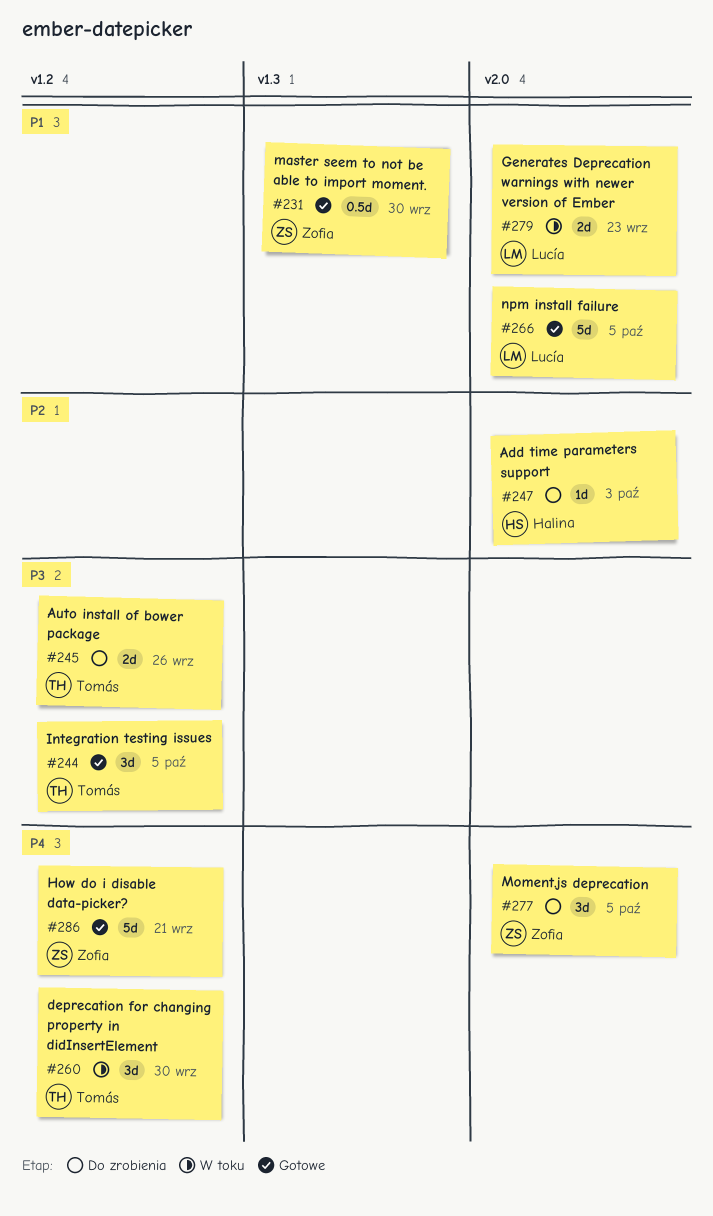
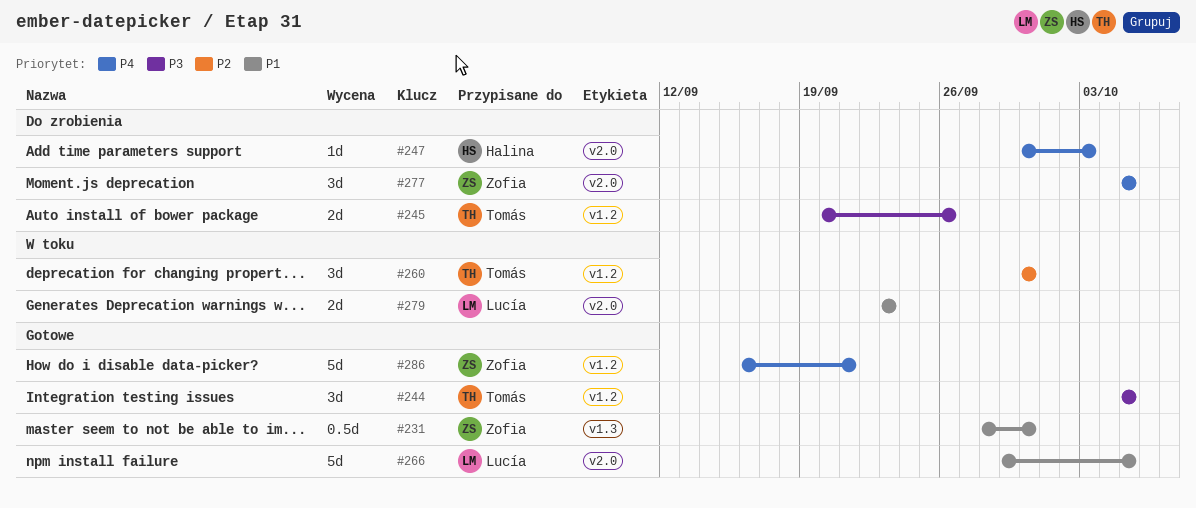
#247, priority: P2 -> P4
#260, priority: P4 -> P2

